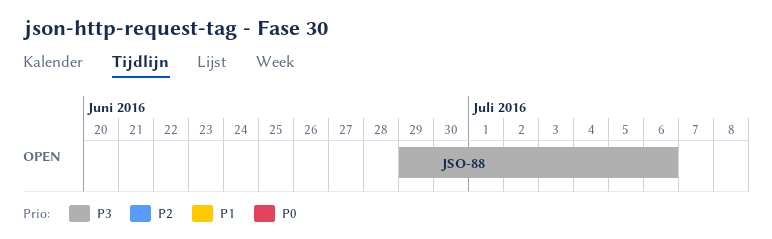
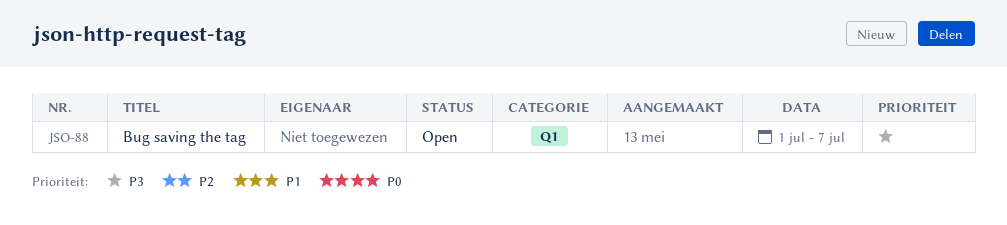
JSO-88, start: Jun 29 -> Jul 1
JSO-88, due: Jul 6 -> Jul 7

